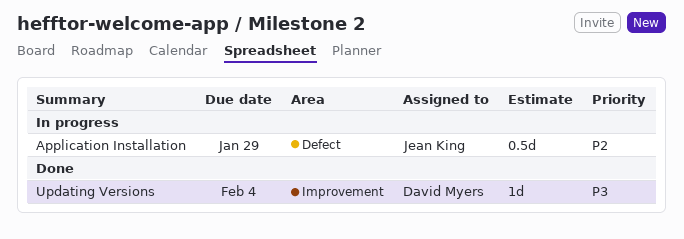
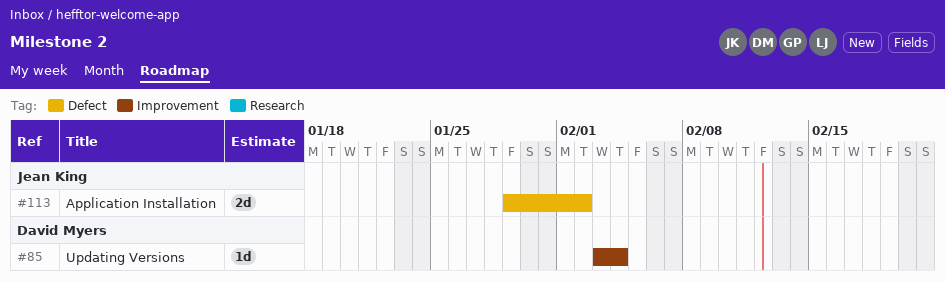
Application Installation, estimate: 0.5d -> 2d
Application Installation, due: Jan 29 -> Feb 2

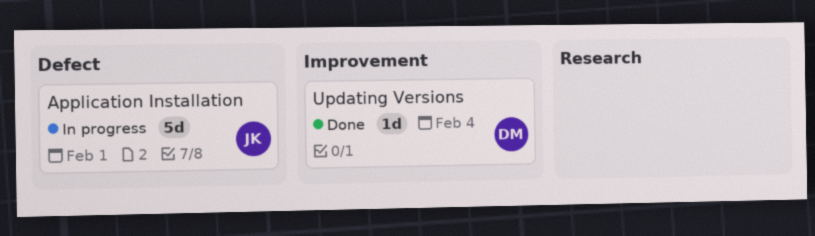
Application Installation, estimate: 2d -> 5d
Application Installation, due: Feb 2 -> Feb 1

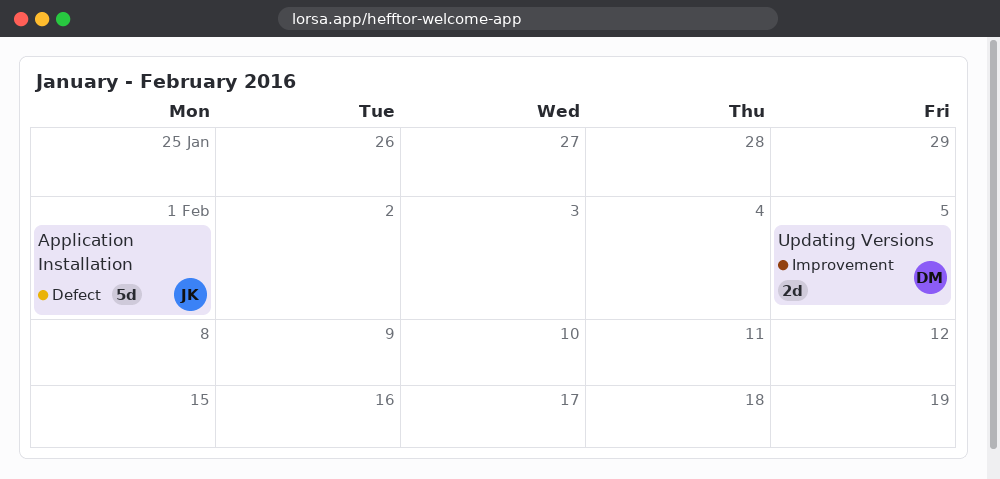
Updating Versions, estimate: 1d -> 2d
Updating Versions, due: Feb 4 -> Feb 5

